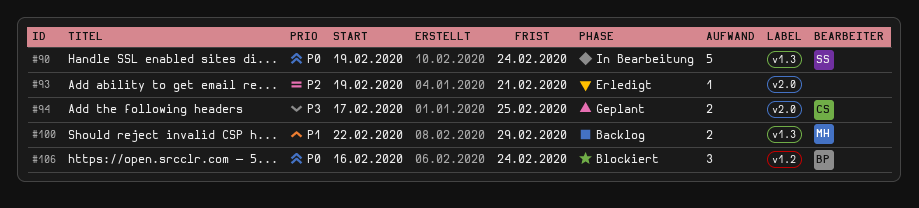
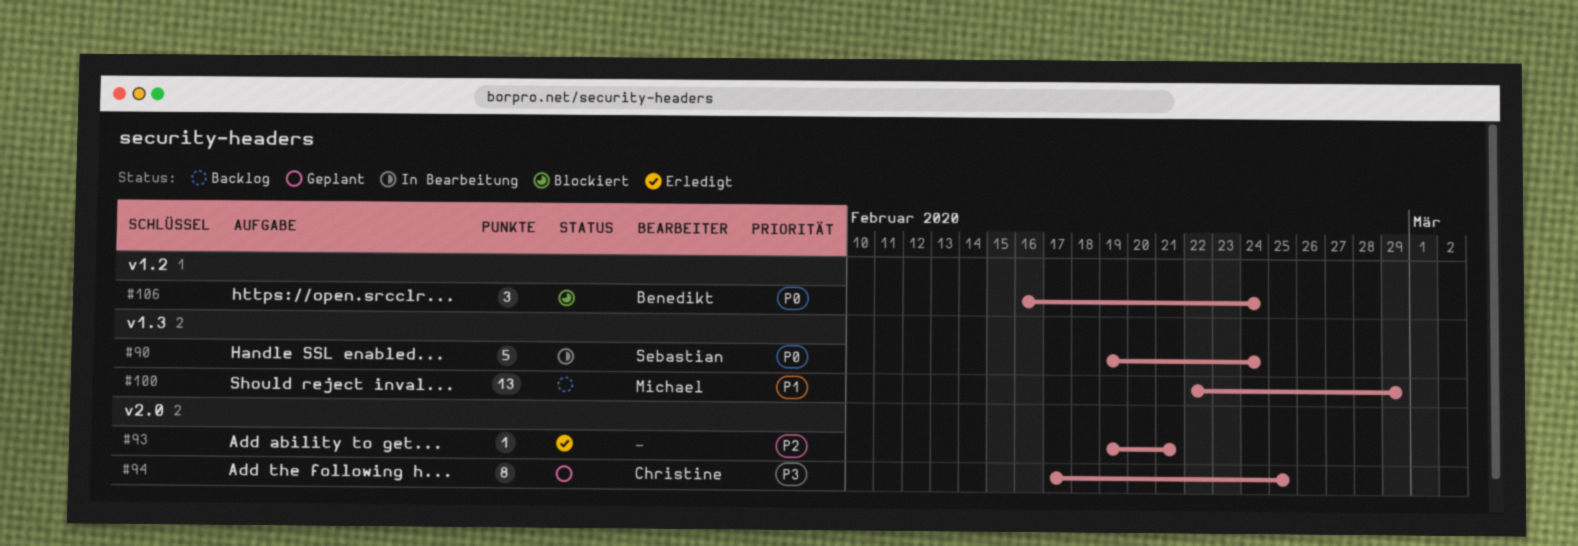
#94, estimate: 2 -> 8
#100, estimate: 2 -> 13

